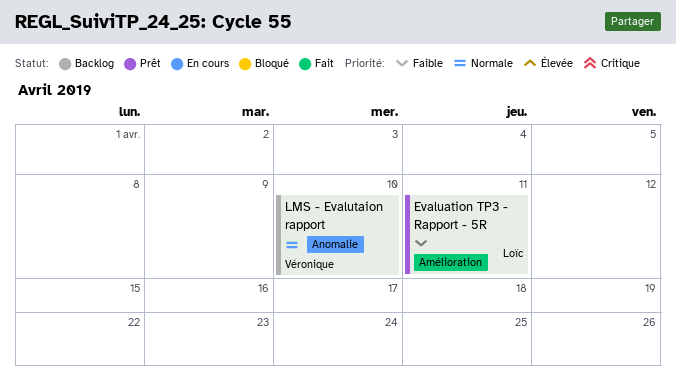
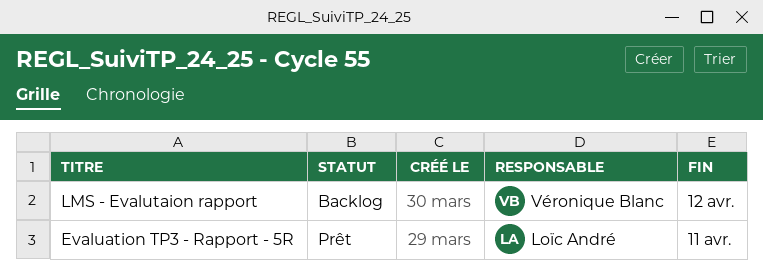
LMS - Evalutaion rapport, due: Apr 10 -> Apr 12

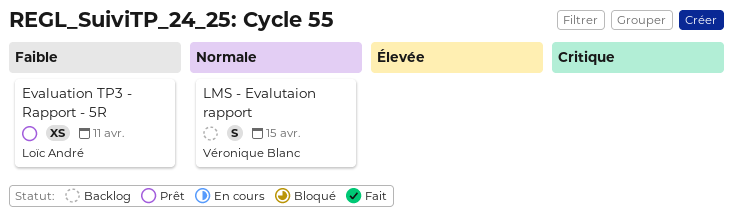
LMS - Evalutaion rapport, due: Apr 12 -> Apr 15

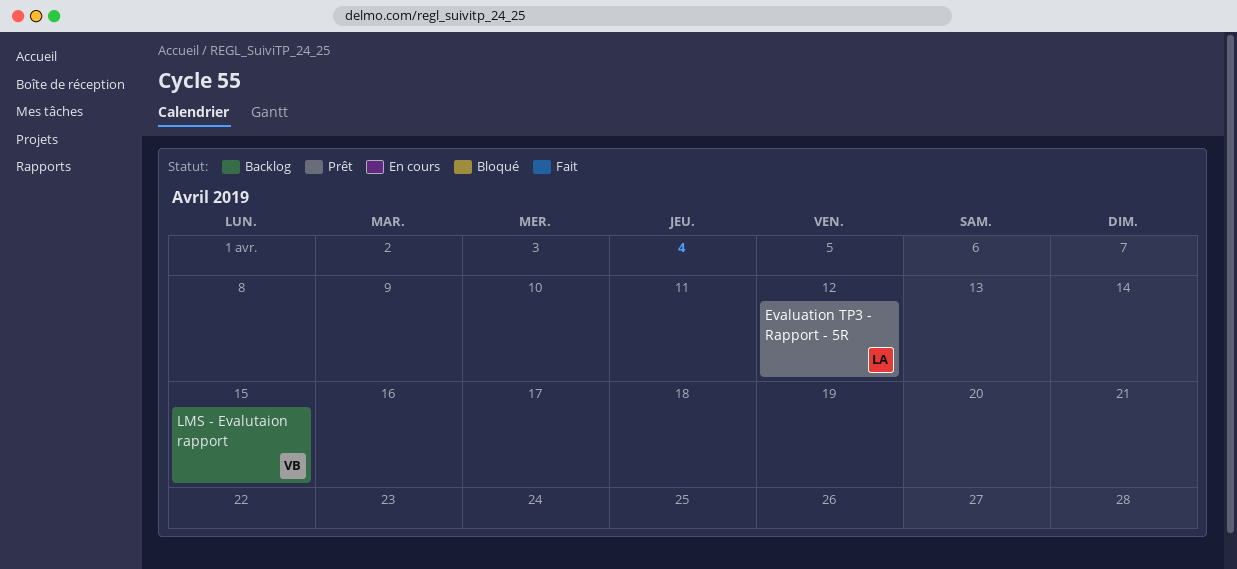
Evaluation TP3 - Rapport - 5R, due: Apr 11 -> Apr 12

